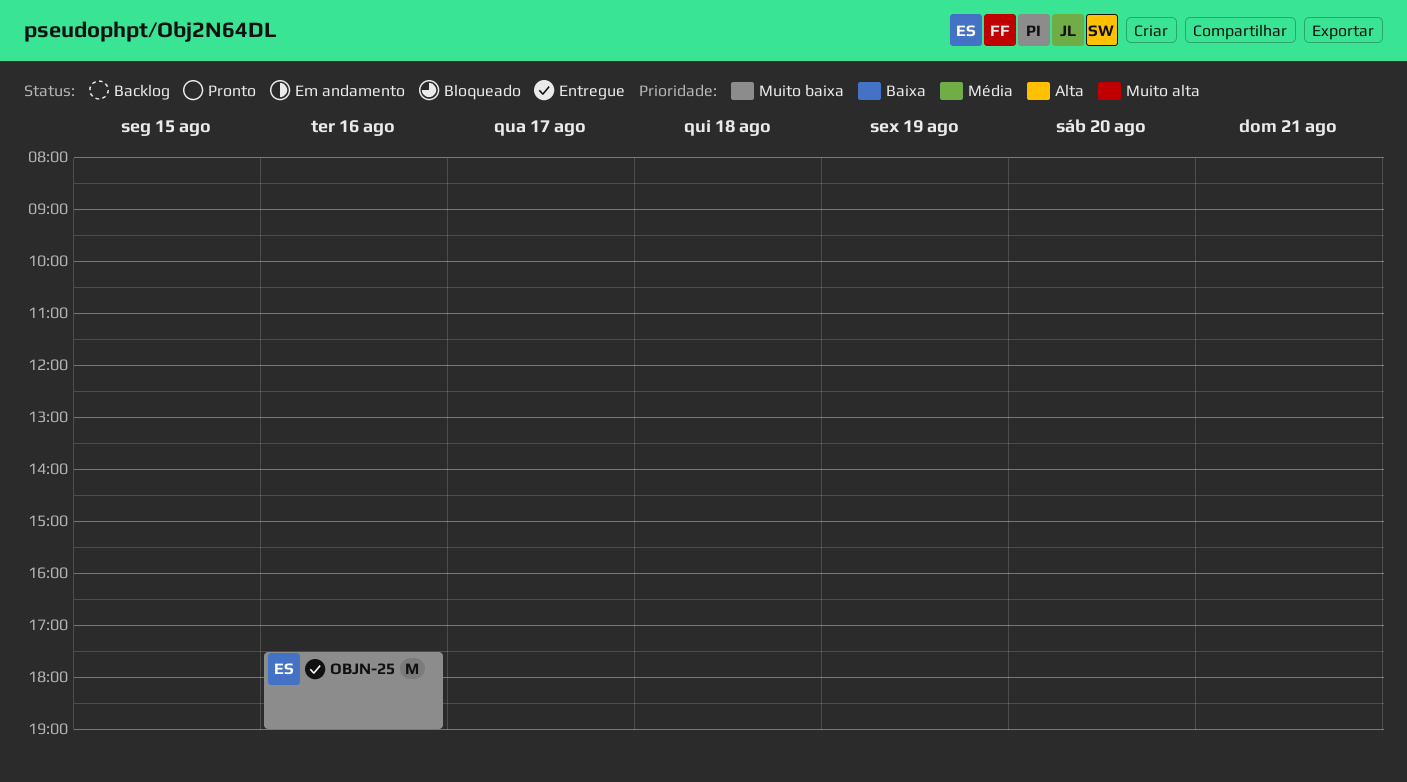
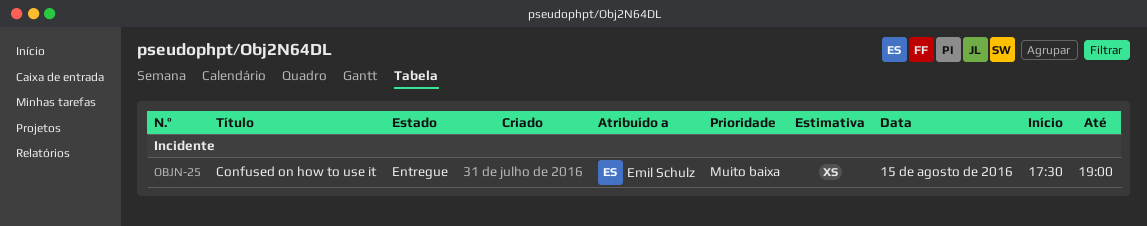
OBJN-25, estimate: M -> XS
OBJN-25, day: Aug 16 -> Aug 15

